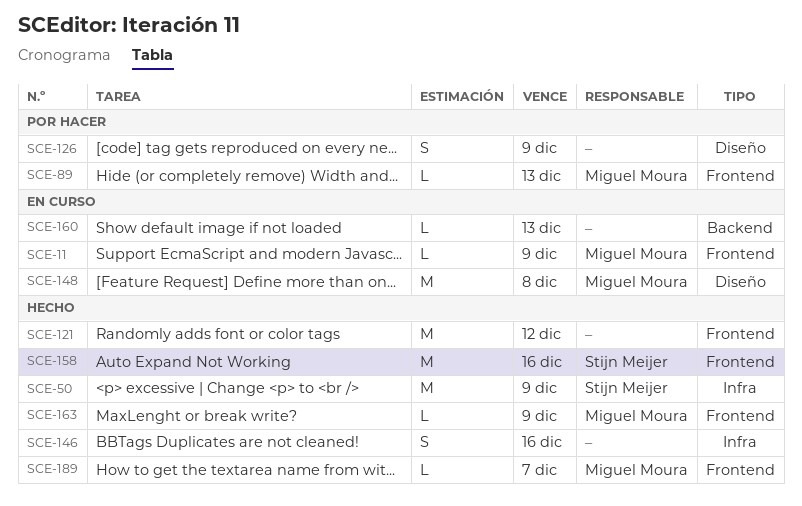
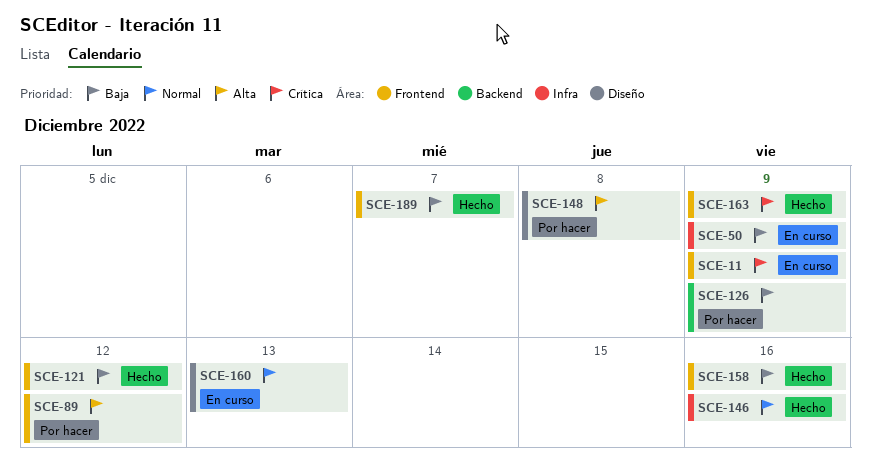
SCE-50, status: Hecho -> En curso
SCE-89, due: Dec 13 -> Dec 12
SCE-126, label: Diseño -> Backend
SCE-148, status: En curso -> Por hacer
SCE-160, label: Backend -> Diseño

